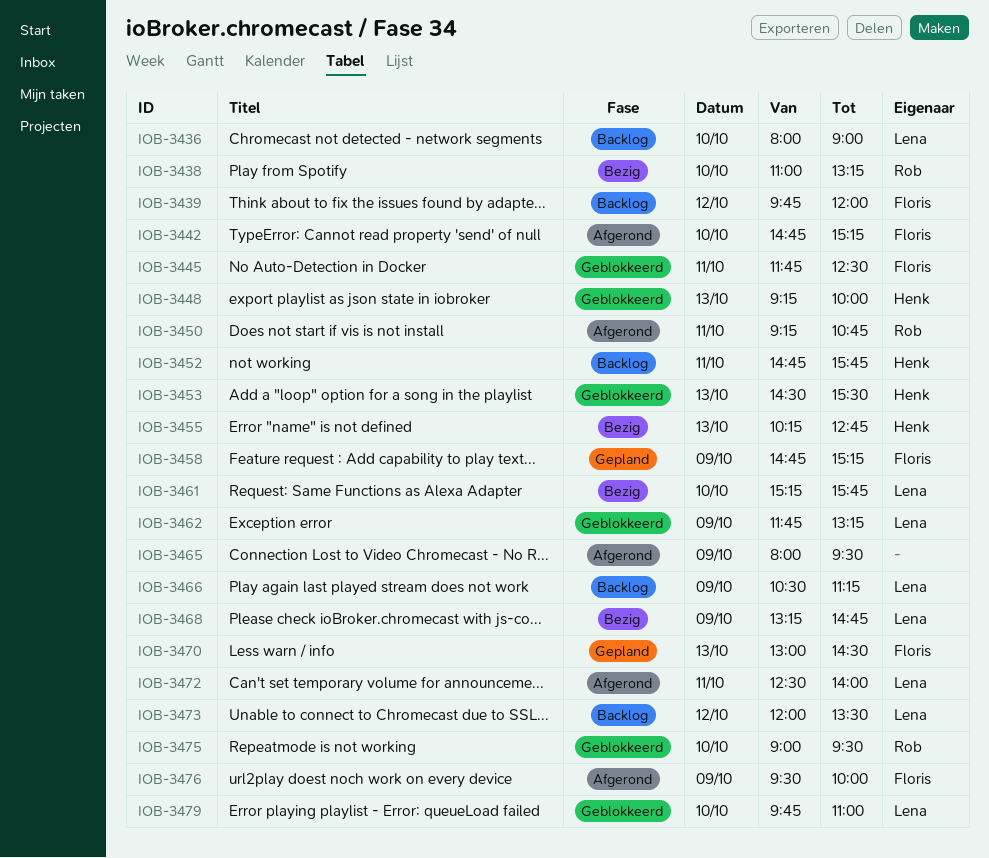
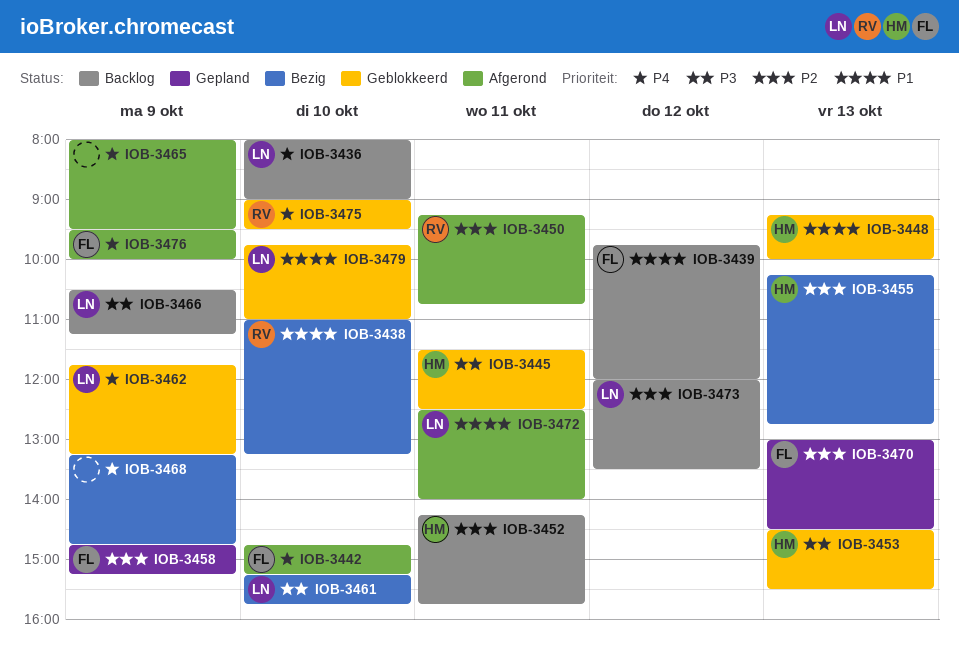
IOB-3445, owner: Floris -> Henk
IOB-3445, begins: 11:45 -> 11:30
IOB-3452, begins: 14:45 -> 14:15
IOB-3468, owner: Lena -> none

